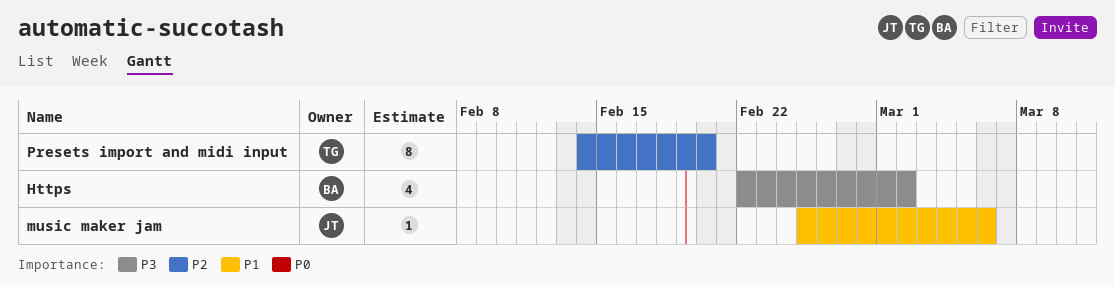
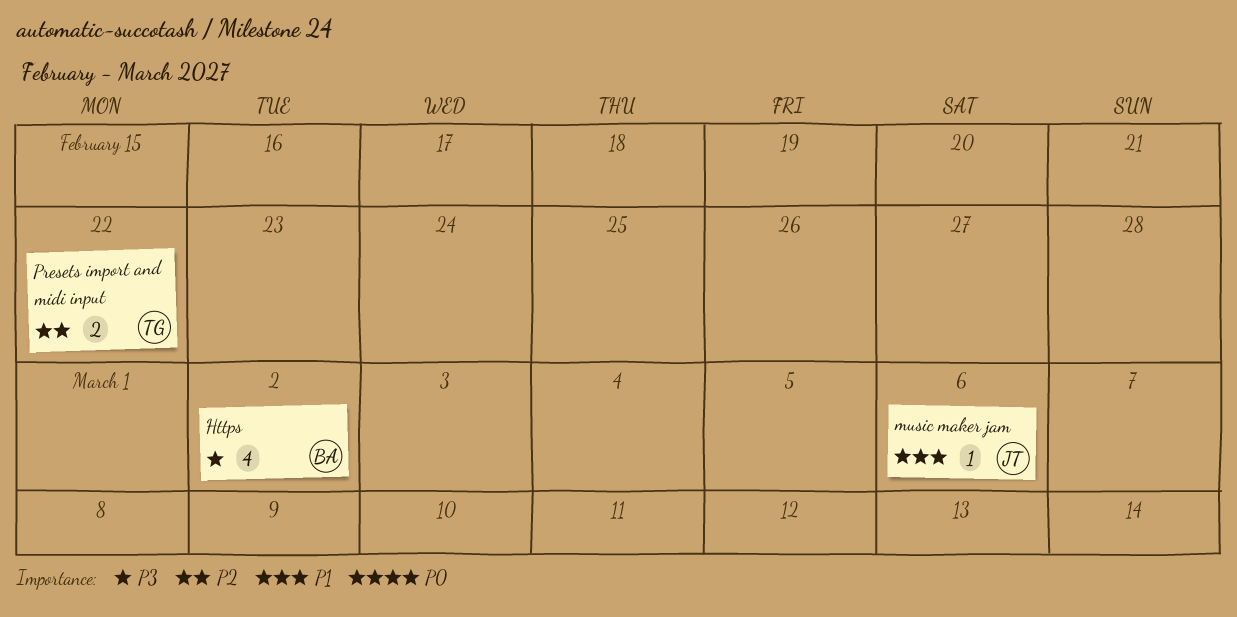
Presets import and midi input, estimate: 8 -> 2
Presets import and midi input, due: Feb 20 -> Feb 22

